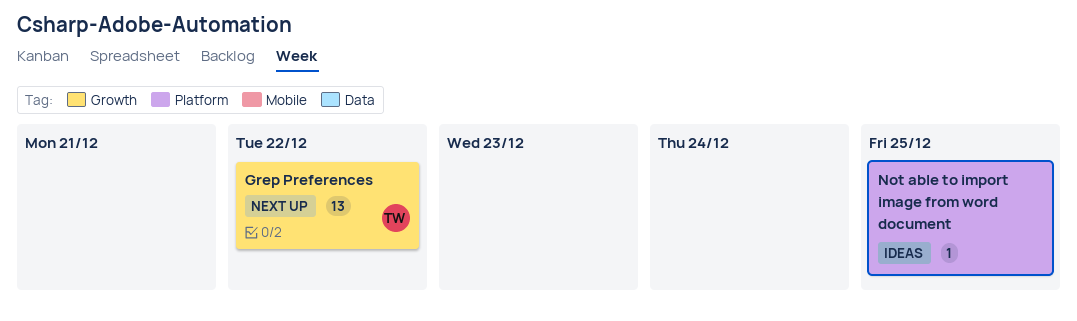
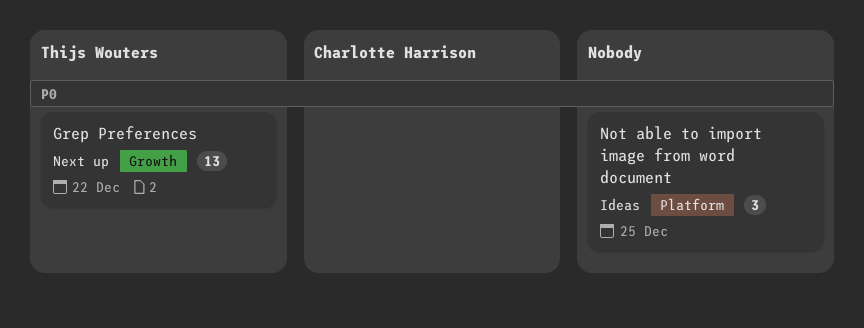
Not able to import image from word document, estimate: 1 -> 3

